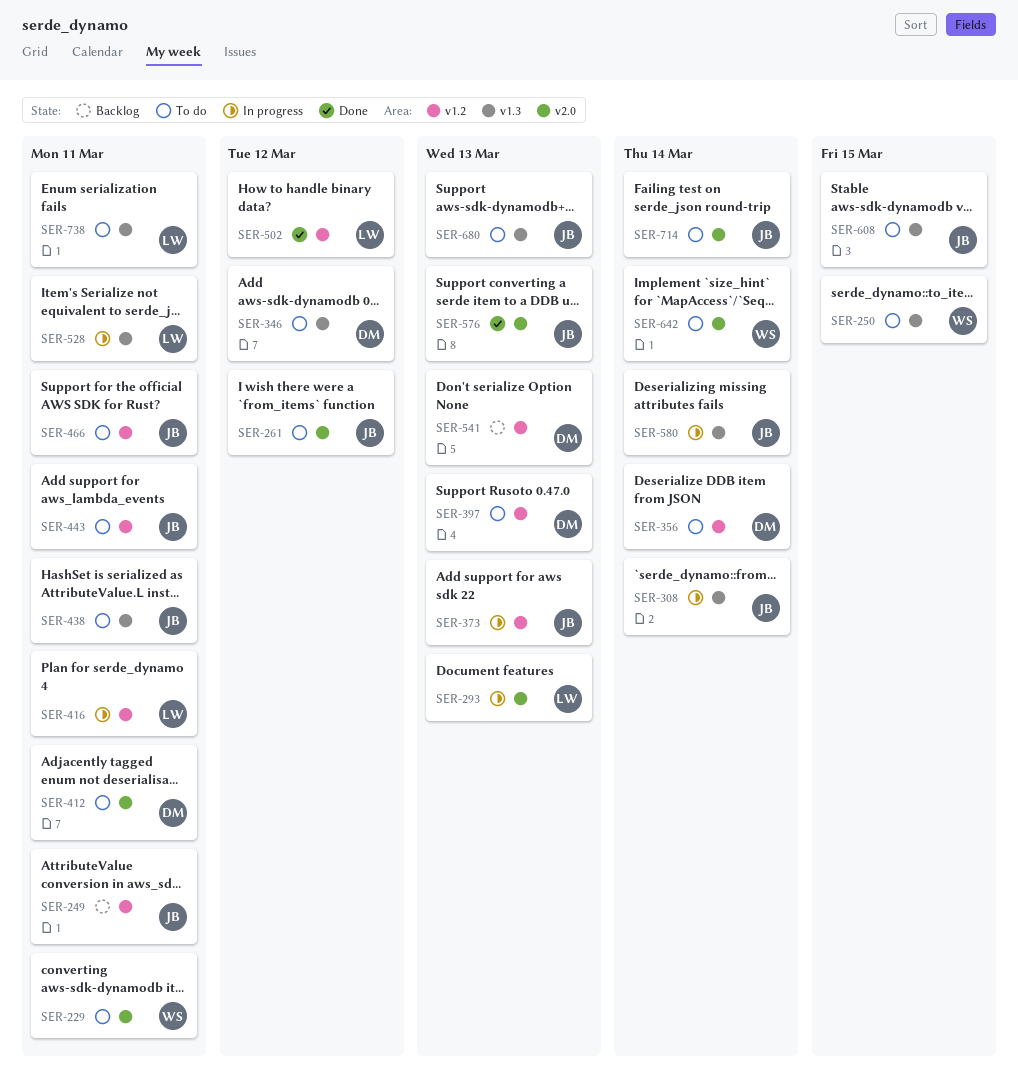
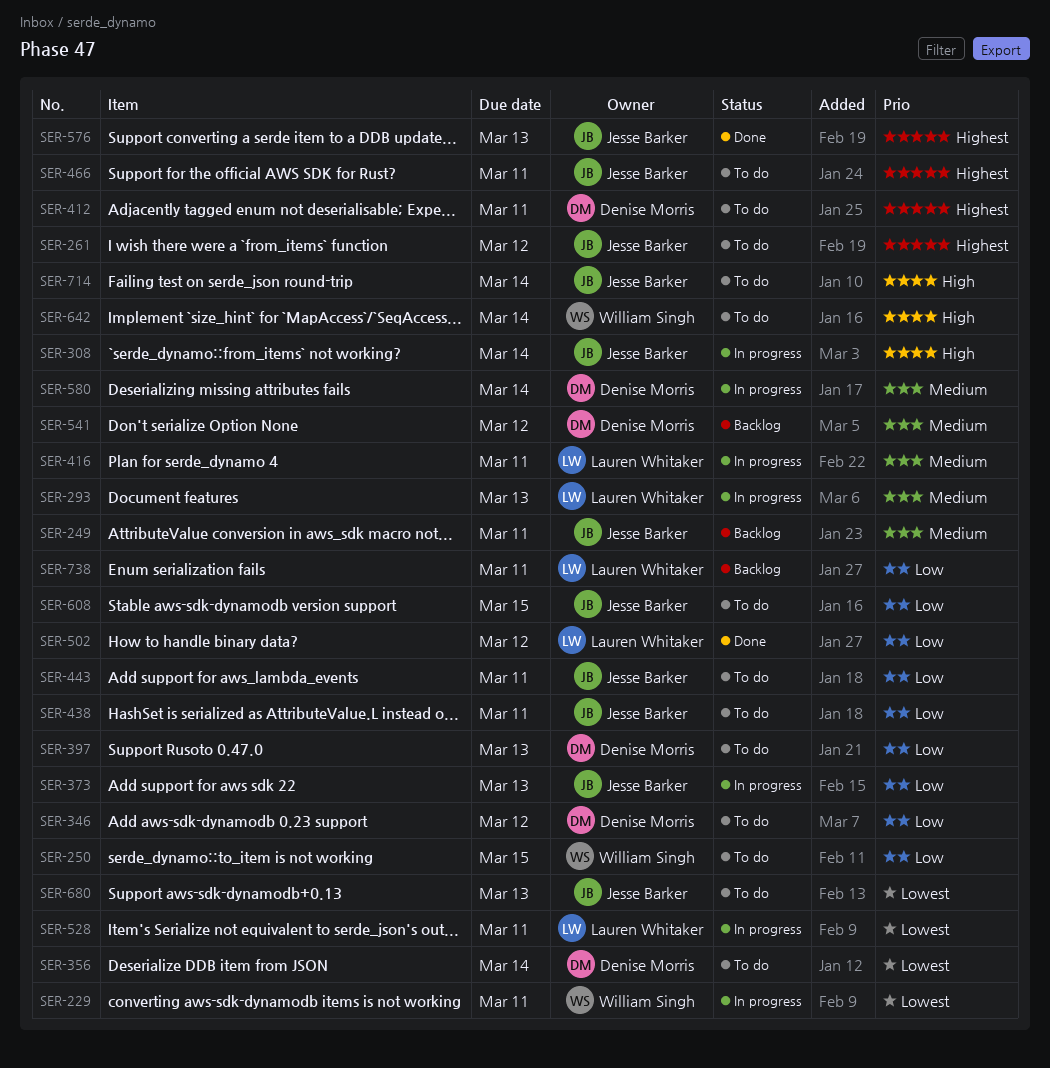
SER-229, status: To do -> In progress
SER-541, due: Mar 13 -> Mar 12
SER-580, owner: Jesse Barker -> Denise Morris
SER-738, status: To do -> Backlog

